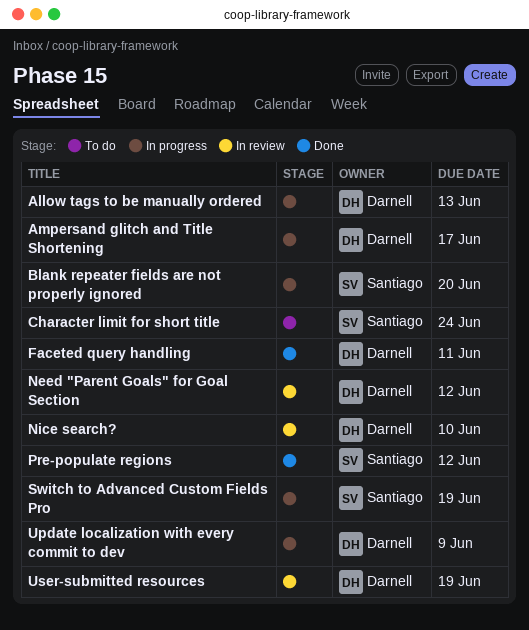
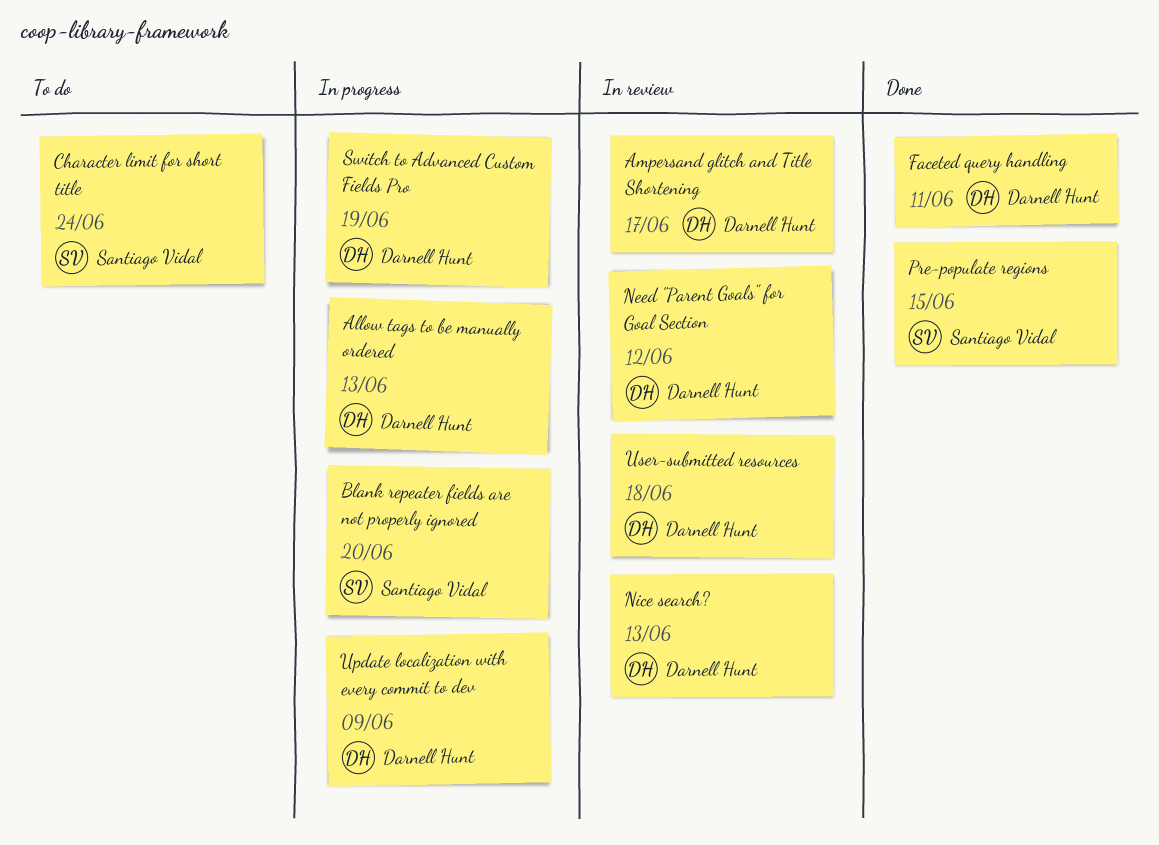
Ampersand glitch and Title Shortening, status: In progress -> In review
Nice search?, due: Jun 10 -> Jun 13
Pre-populate regions, due: Jun 12 -> Jun 15
Switch to Advanced Custom Fields Pro, owner: Santiago Vidal -> Darnell Hunt
User-submitted resources, due: Jun 19 -> Jun 18

